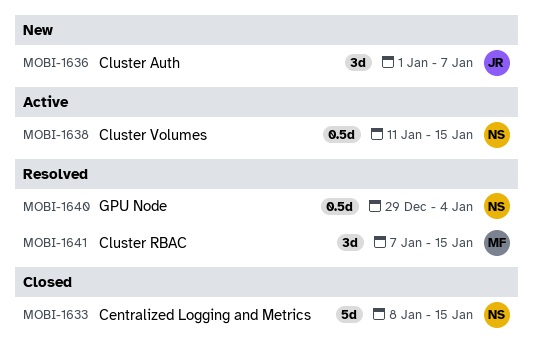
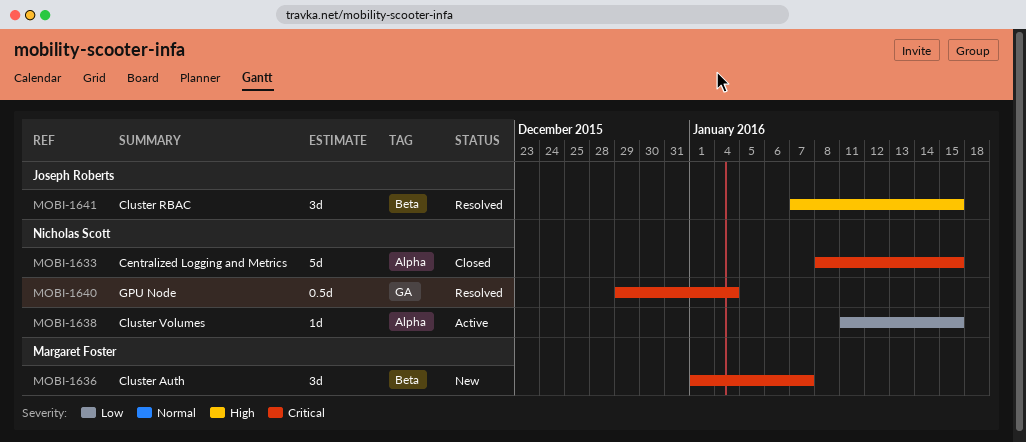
MOBI-1636, owner: Joseph Roberts -> Margaret Foster
MOBI-1638, estimate: 0.5d -> 1d
MOBI-1641, owner: Margaret Foster -> Joseph Roberts

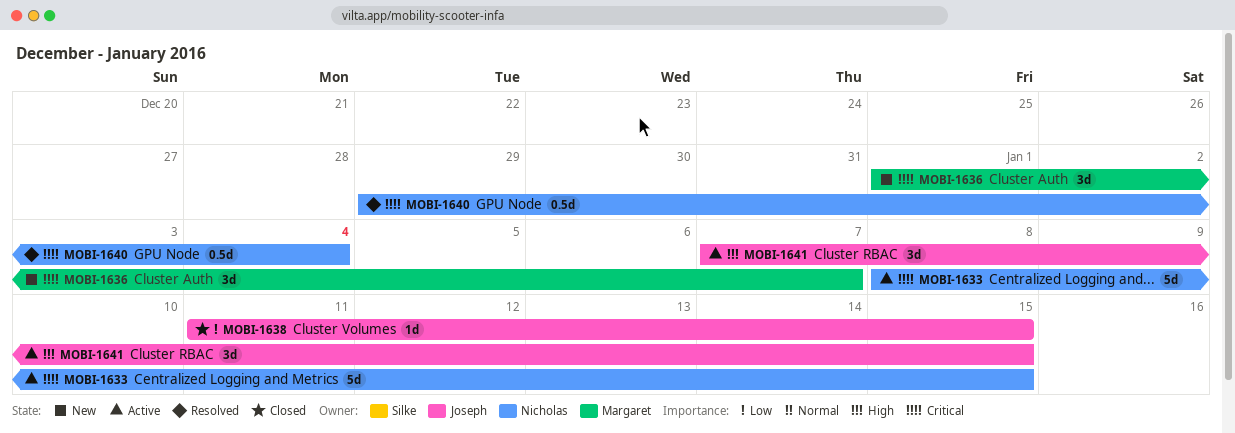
MOBI-1633, status: Closed -> Active
MOBI-1638, status: Active -> Closed
MOBI-1638, owner: Nicholas Scott -> Joseph Roberts
MOBI-1641, status: Resolved -> Active

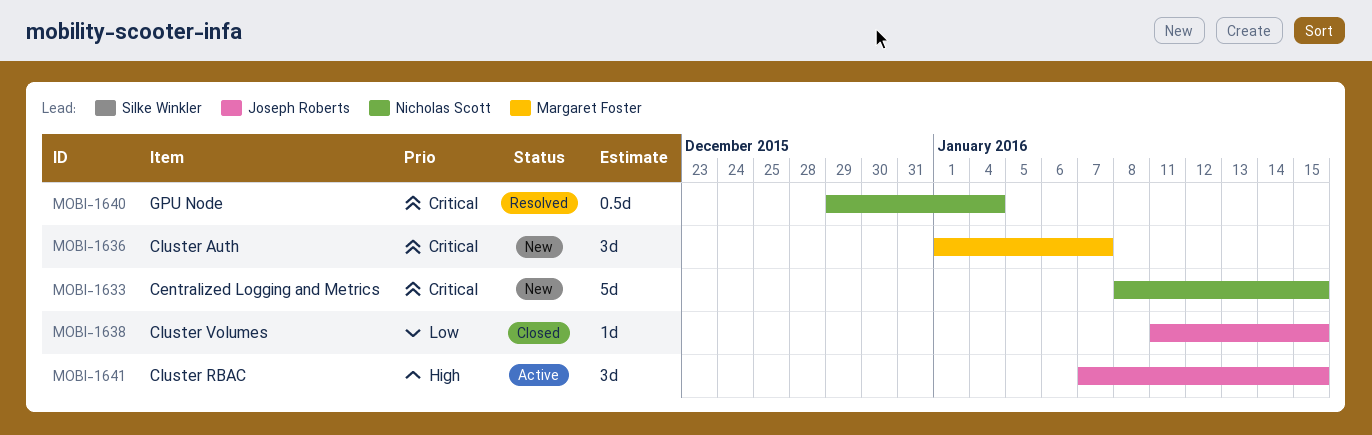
MOBI-1633, status: Active -> New

